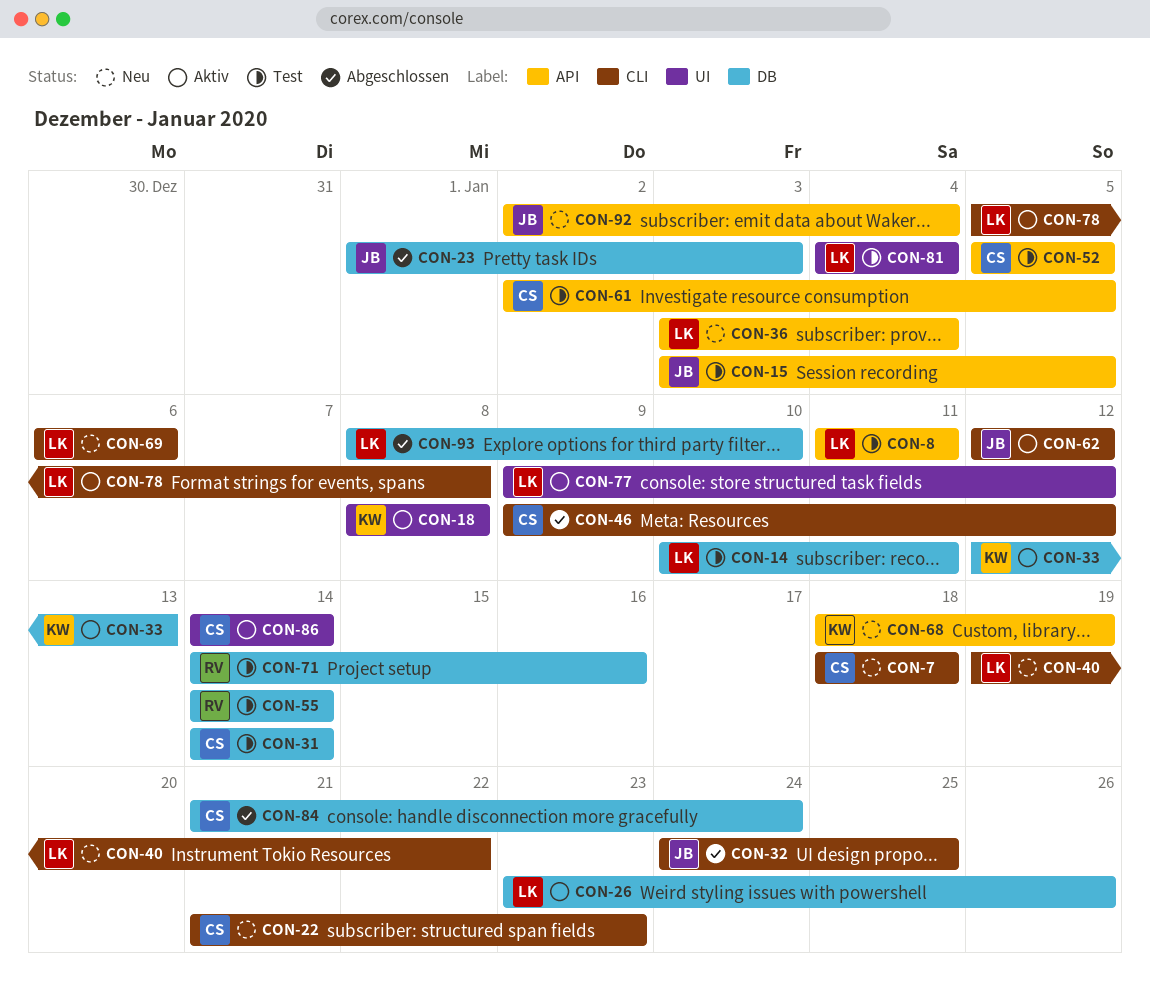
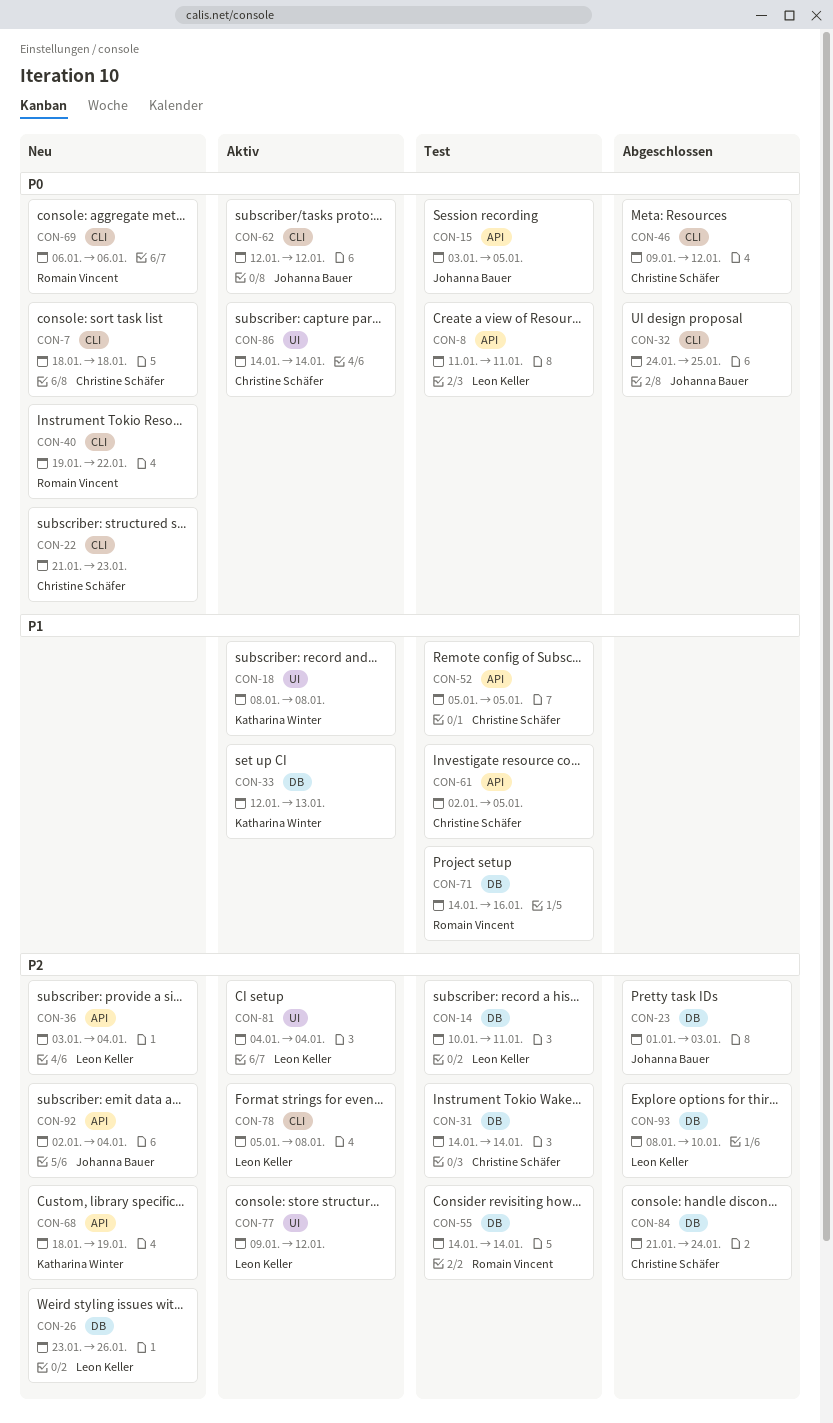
CON-26, status: Aktiv -> Neu
CON-40, owner: Leon Keller -> Romain Vincent
CON-69, owner: Leon Keller -> Romain Vincent
CON-81, status: Test -> Aktiv

